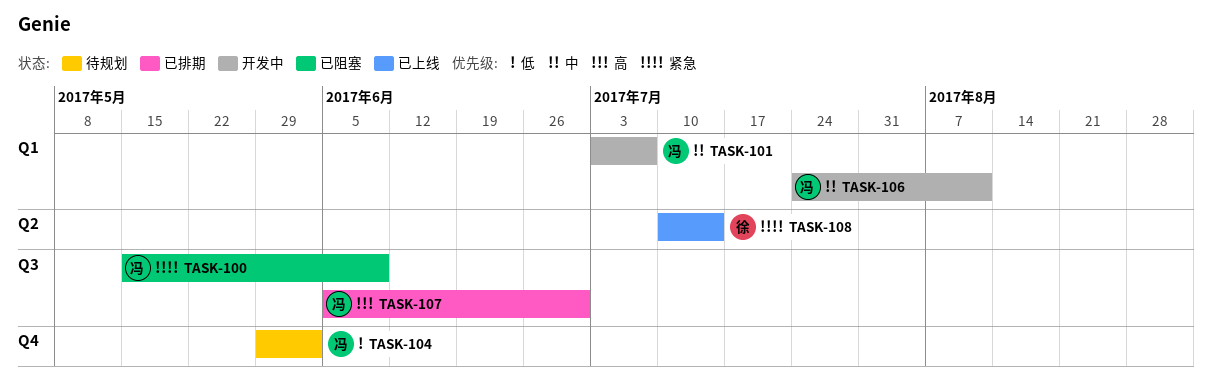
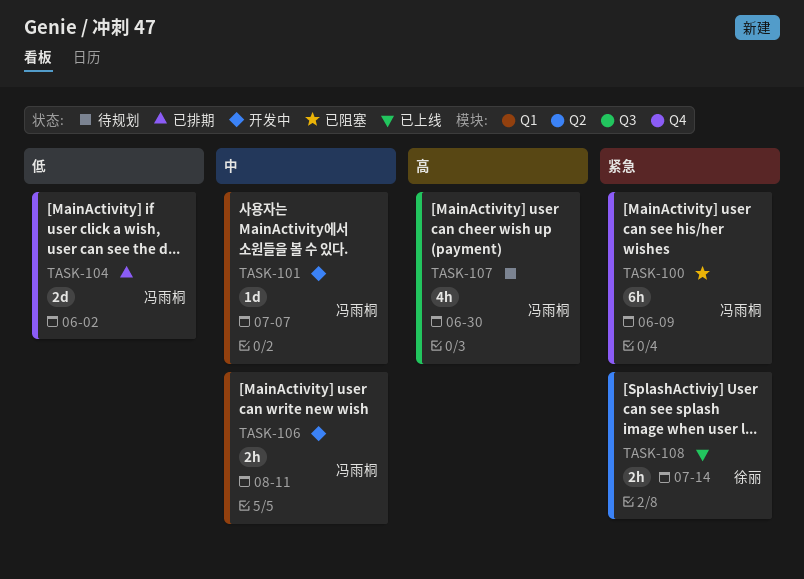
TASK-100, label: Q3 -> Q4
TASK-104, status: 待规划 -> 已排期
TASK-107, status: 已排期 -> 待规划

